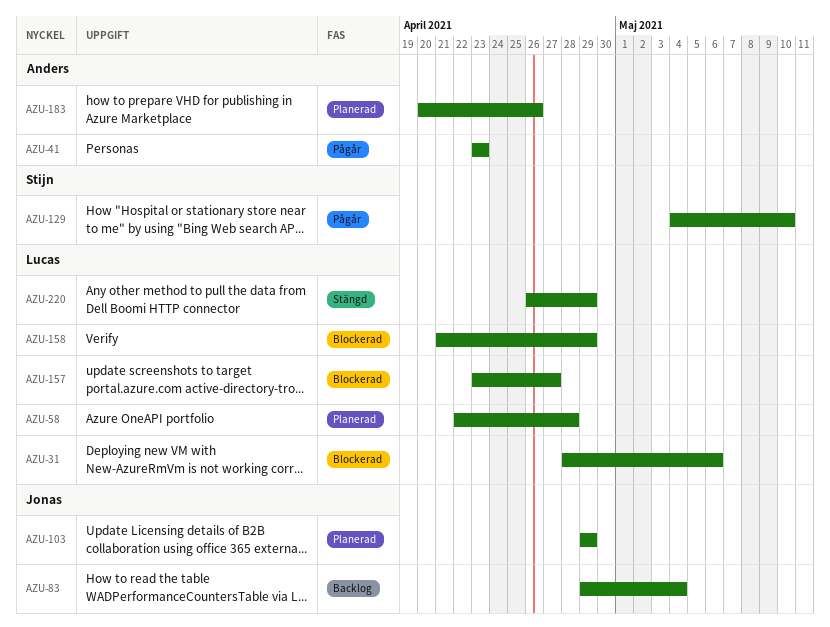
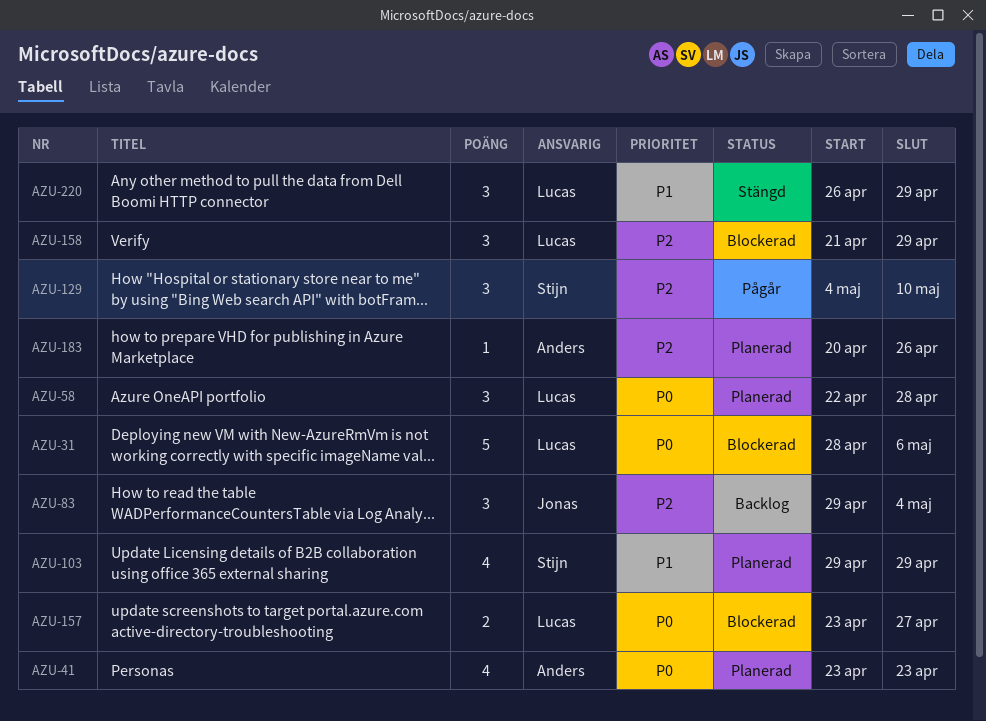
AZU-41, status: Pågår -> Planerad
AZU-103, owner: Jonas -> Stijn

